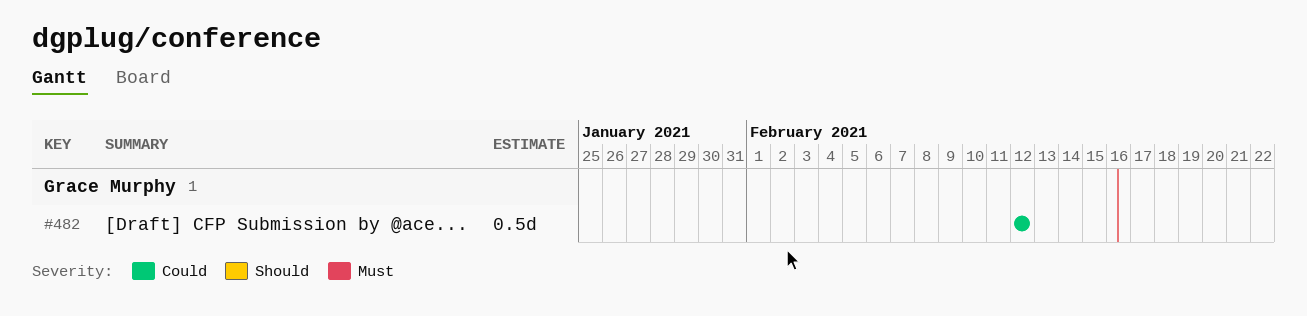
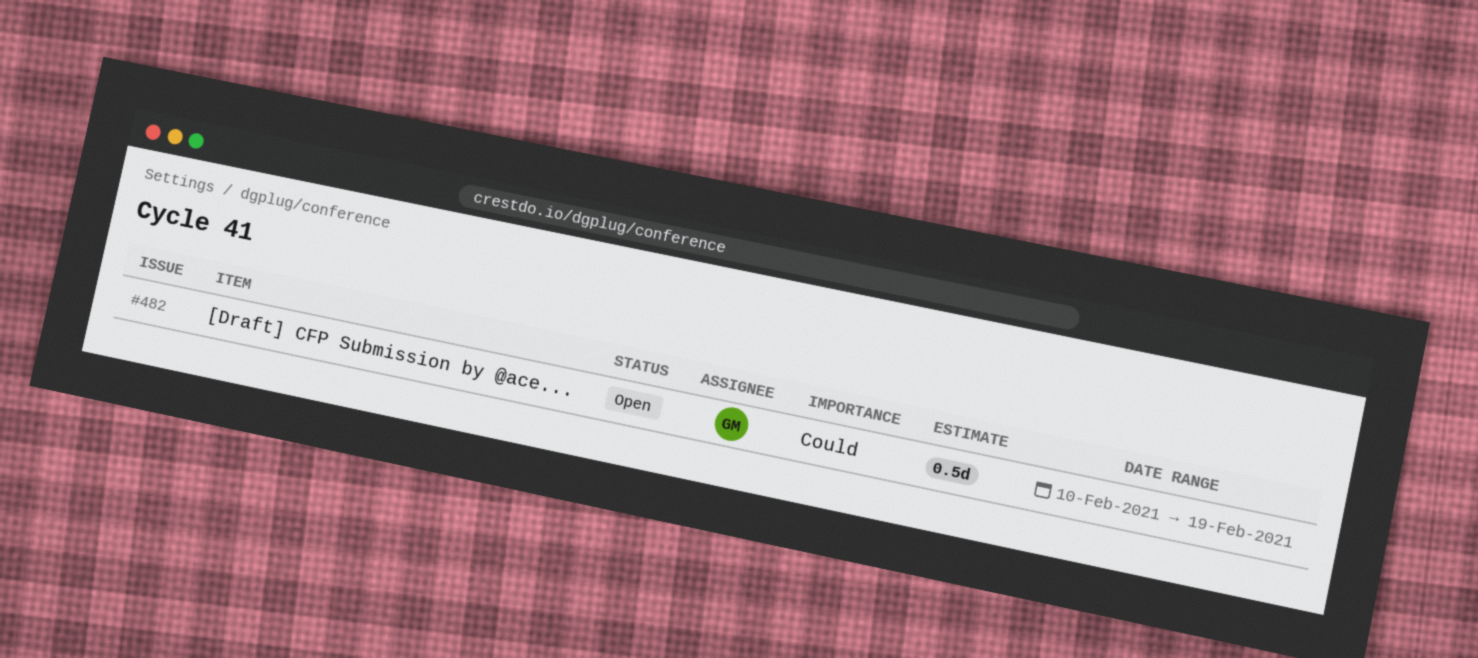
#482, start: Feb 12 -> Feb 10
#482, due: Feb 12 -> Feb 19

